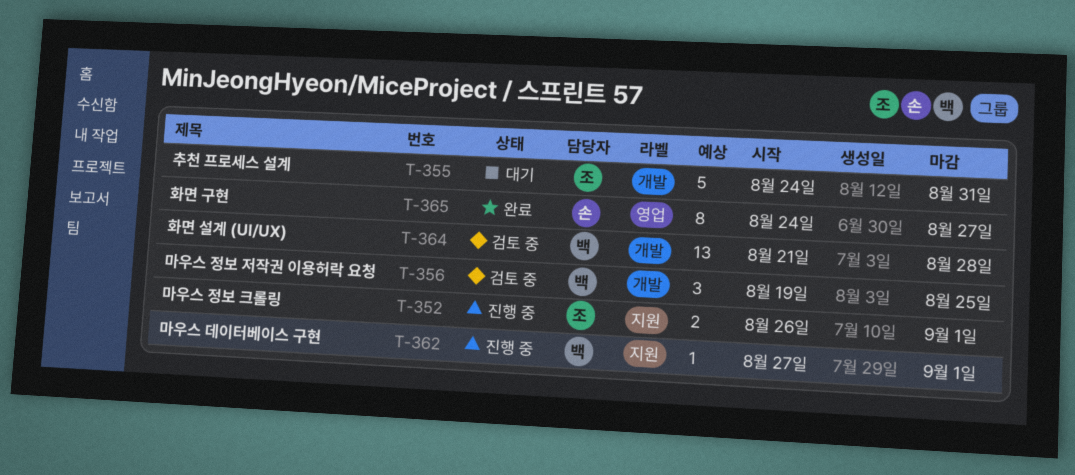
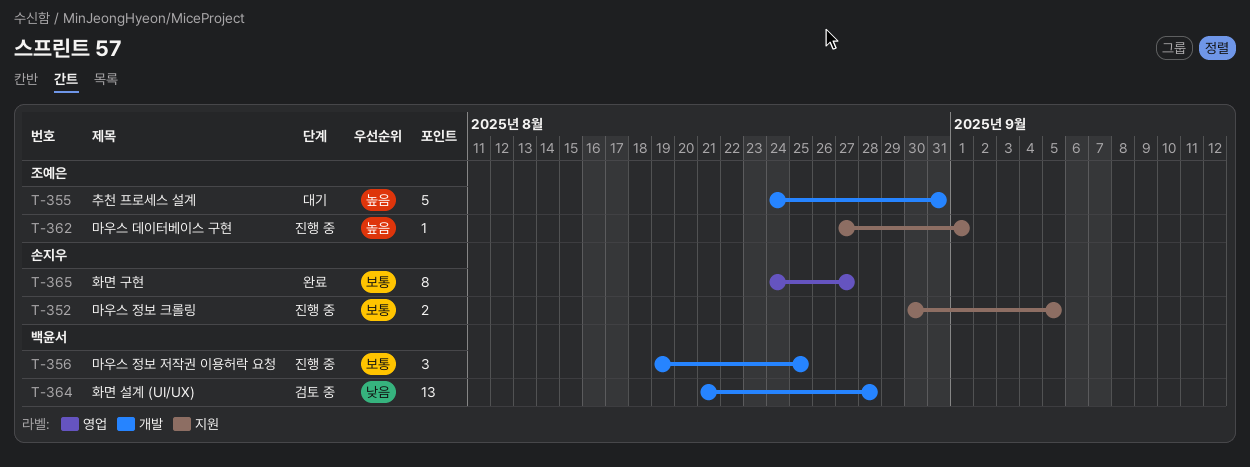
T-352, owner: 조예은 -> 손지우
T-352, start: Aug 26 -> Aug 30
T-352, due: Sep 1 -> Sep 5
T-356, status: 검토 중 -> 진행 중
T-362, owner: 백윤서 -> 조예은

